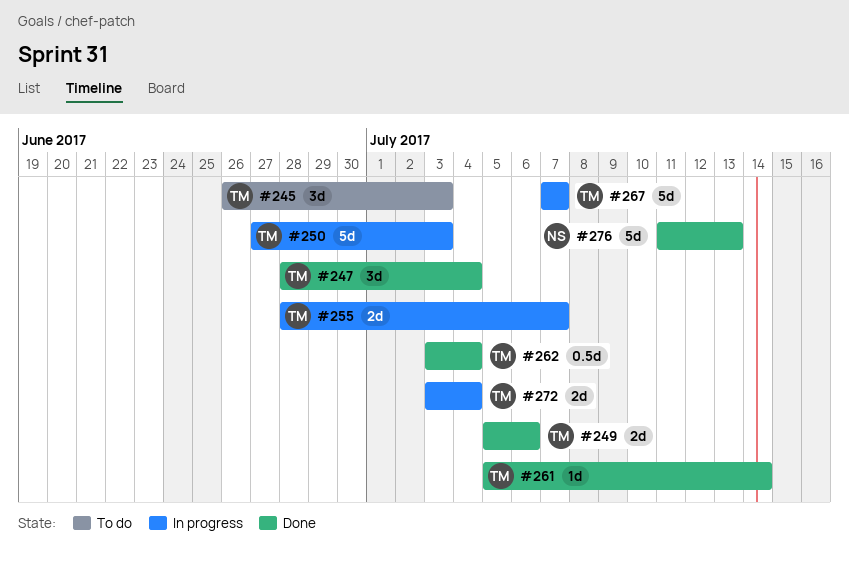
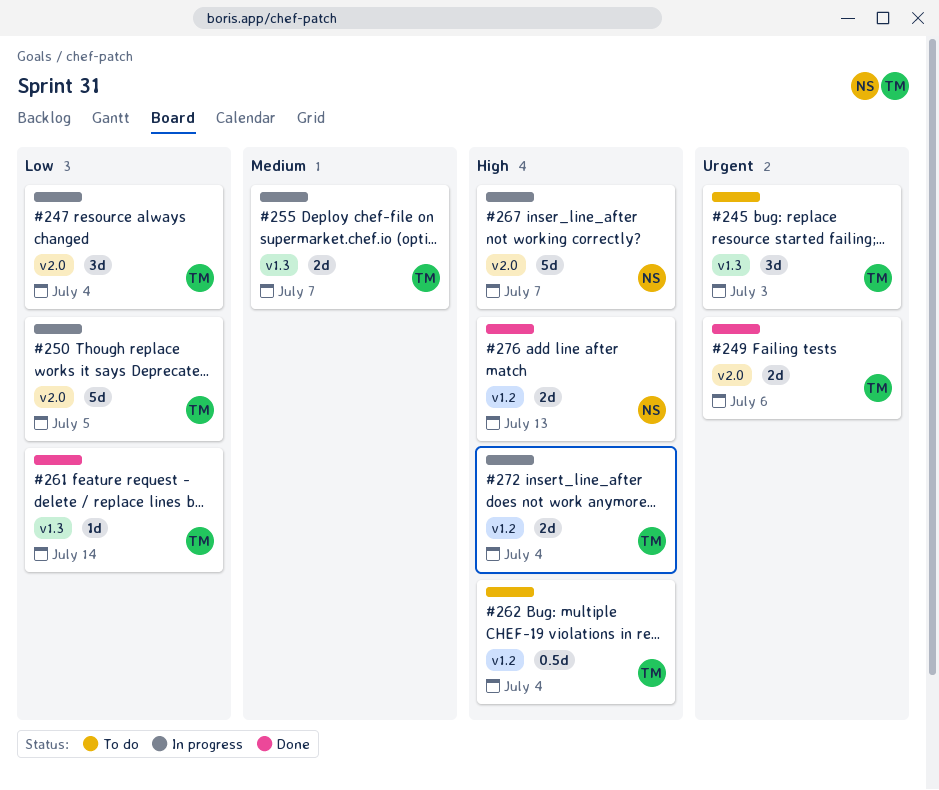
#247, status: Done -> In progress
#250, due: Jul 3 -> Jul 5
#262, status: Done -> To do
#267, owner: TM -> NS
#276, estimate: 5d -> 2d

